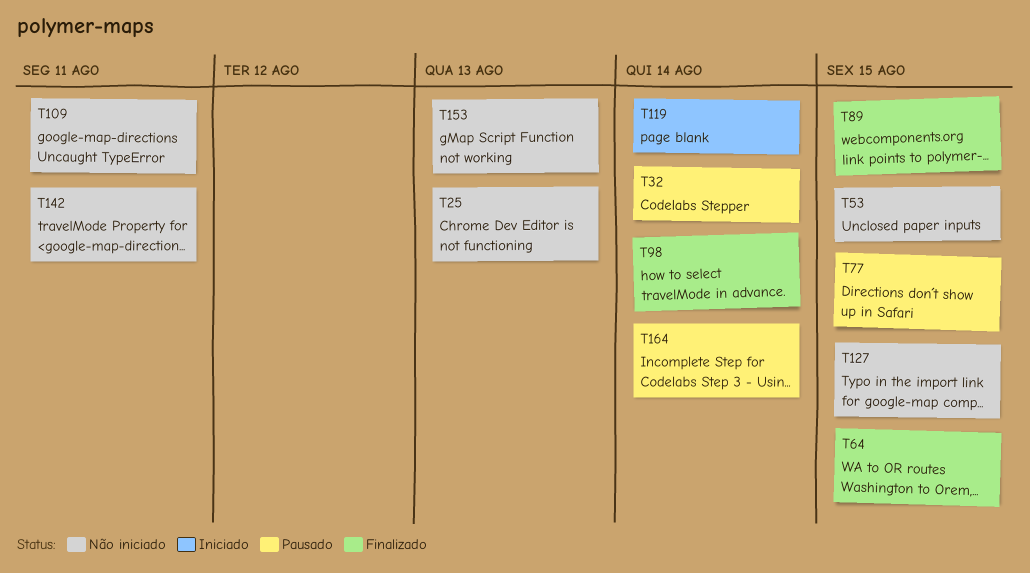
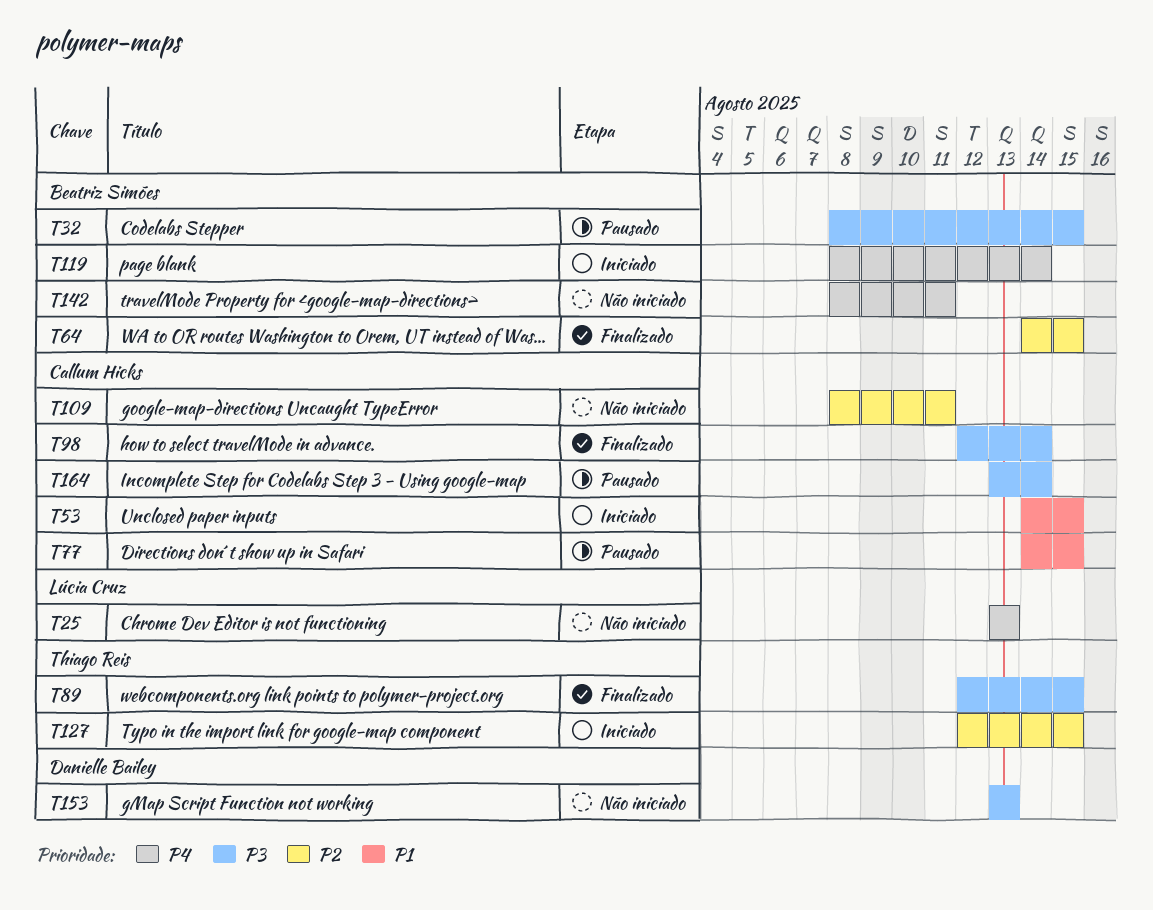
T32, due: Aug 14 -> Aug 15
T53, status: Não iniciado -> Iniciado
T127, status: Não iniciado -> Iniciado

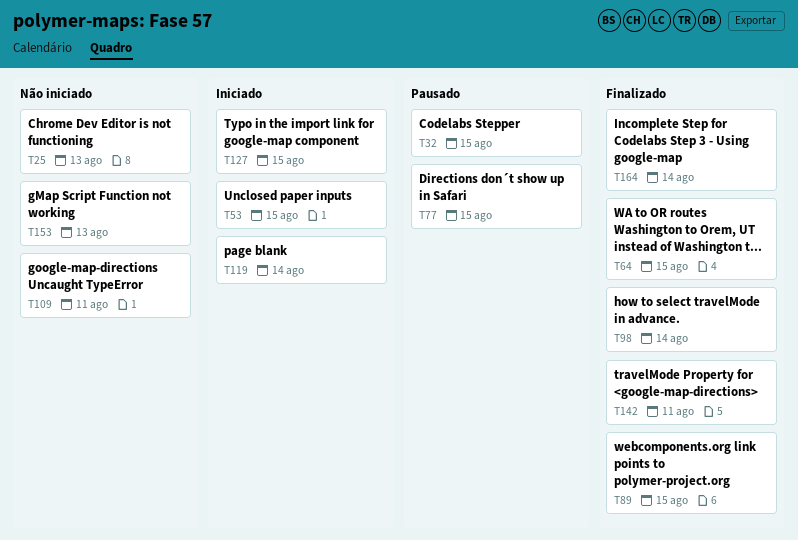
T142, status: Não iniciado -> Finalizado
T164, status: Pausado -> Finalizado

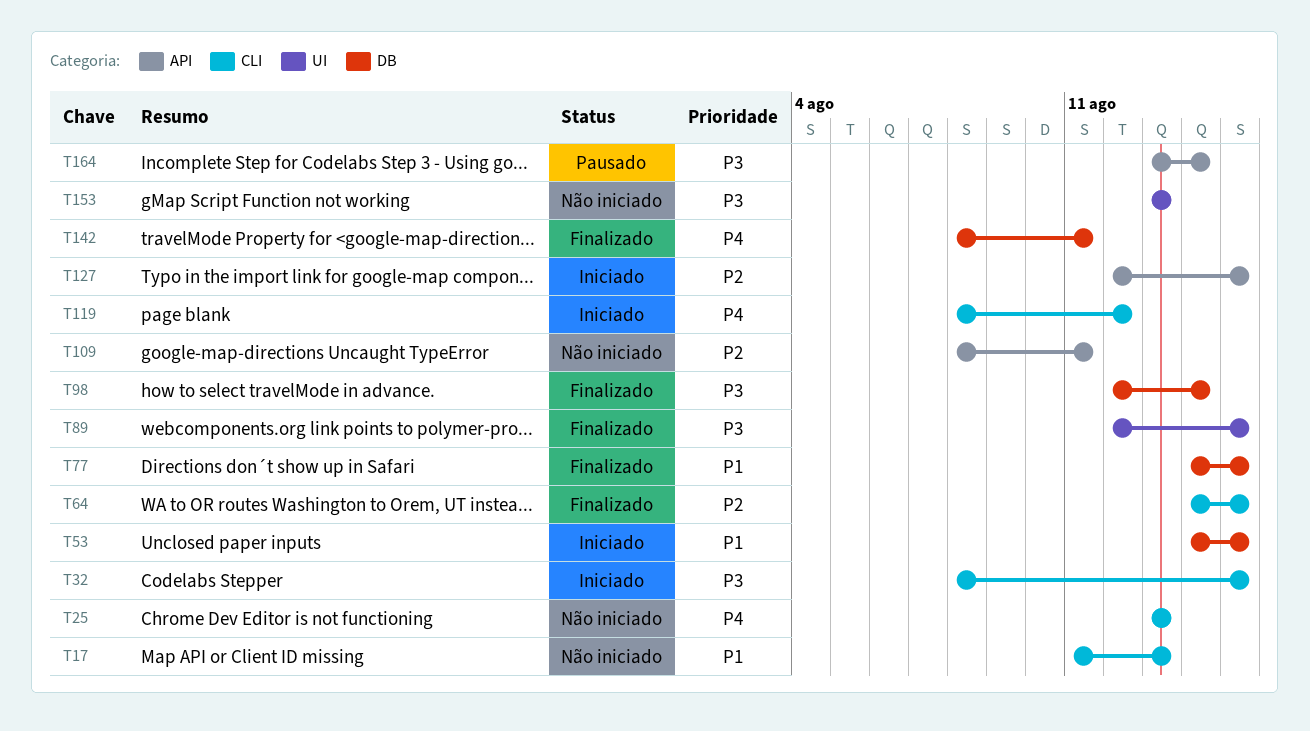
T17: none -> present
T32, status: Pausado -> Iniciado
T77, status: Pausado -> Finalizado
T119, due: Aug 14 -> Aug 12
T164, status: Finalizado -> Pausado

